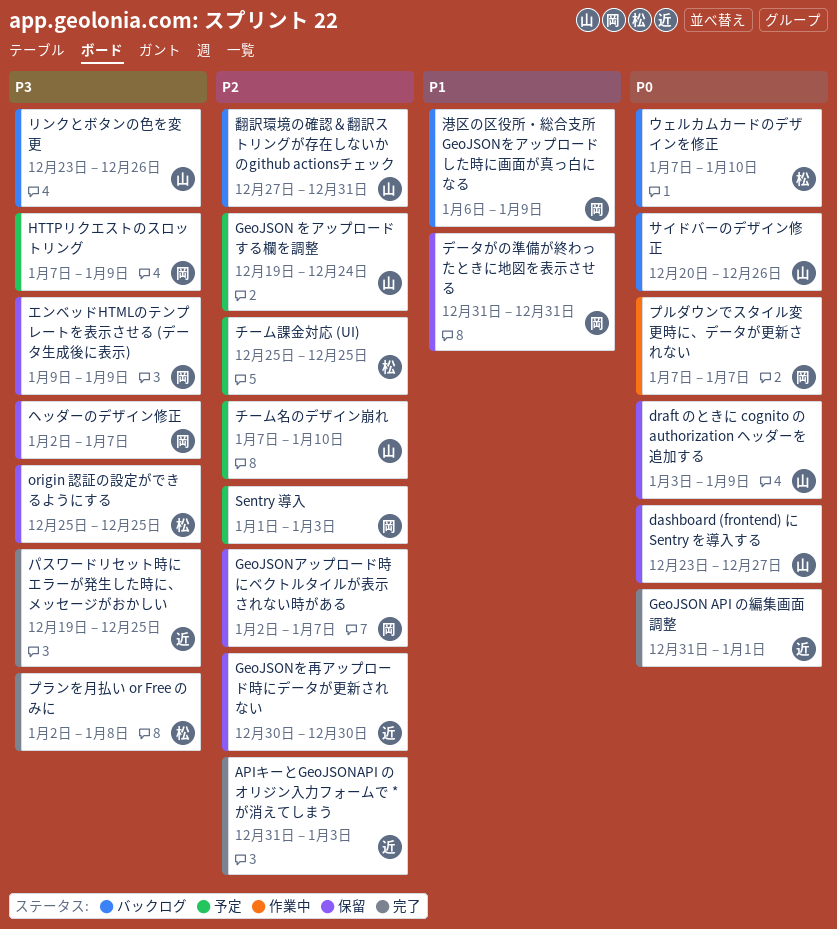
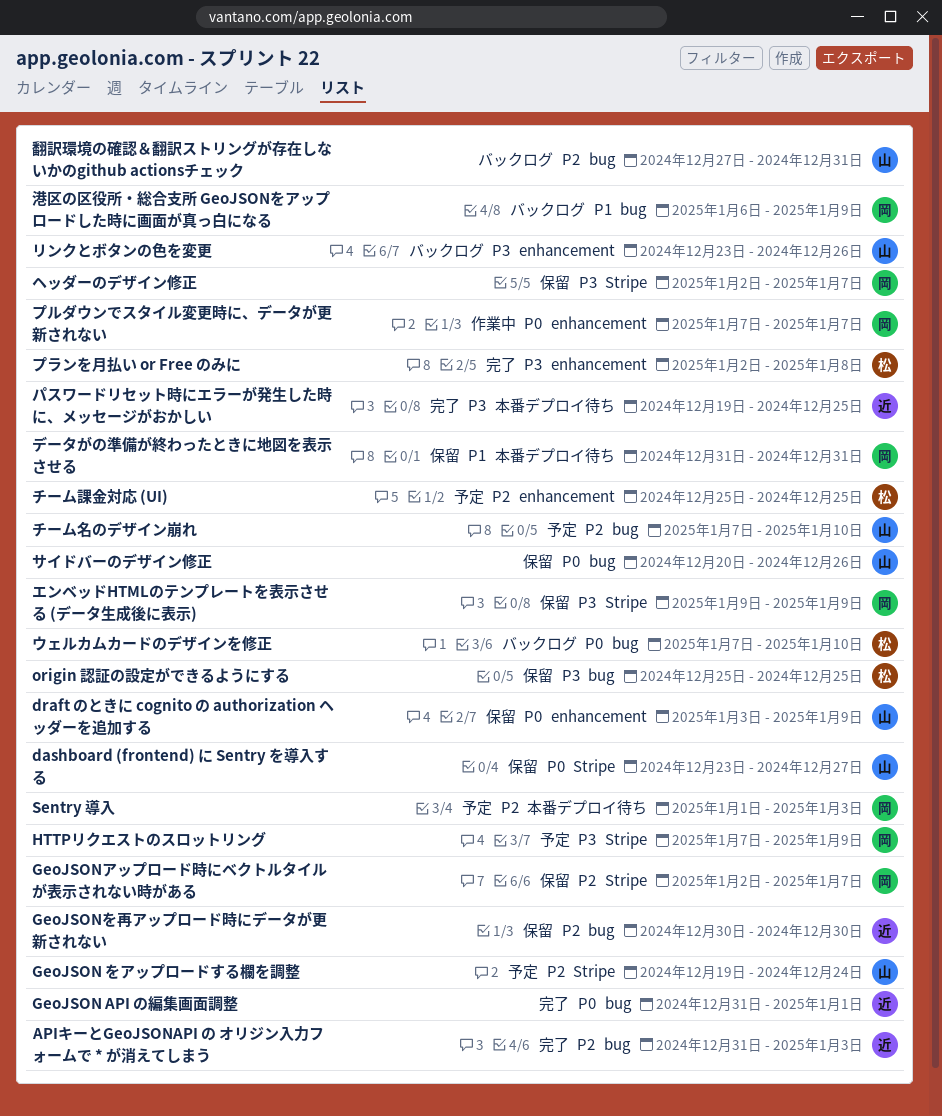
サイドバーのデザイン修正, status: バックログ -> 保留

